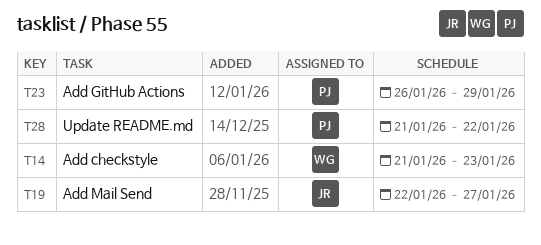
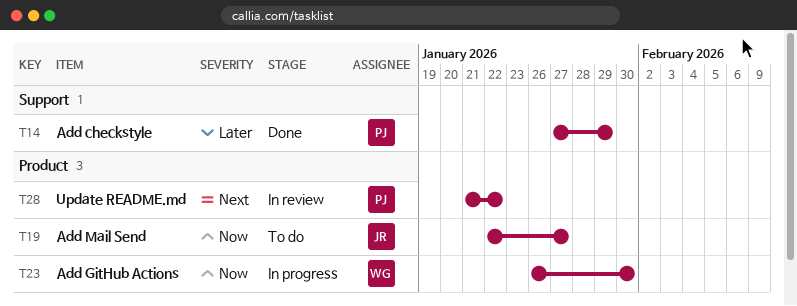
T14, owner: WG -> PJ
T14, start: Jan 21 -> Jan 27
T14, due: Jan 23 -> Jan 29
T23, owner: PJ -> WG
T23, due: Jan 29 -> Jan 30

